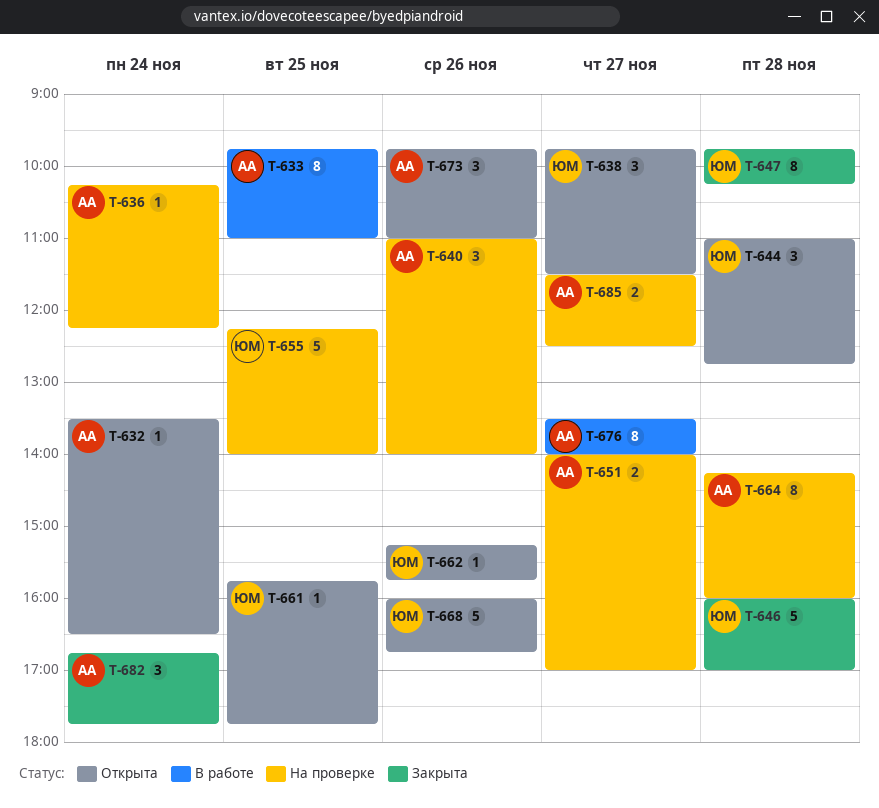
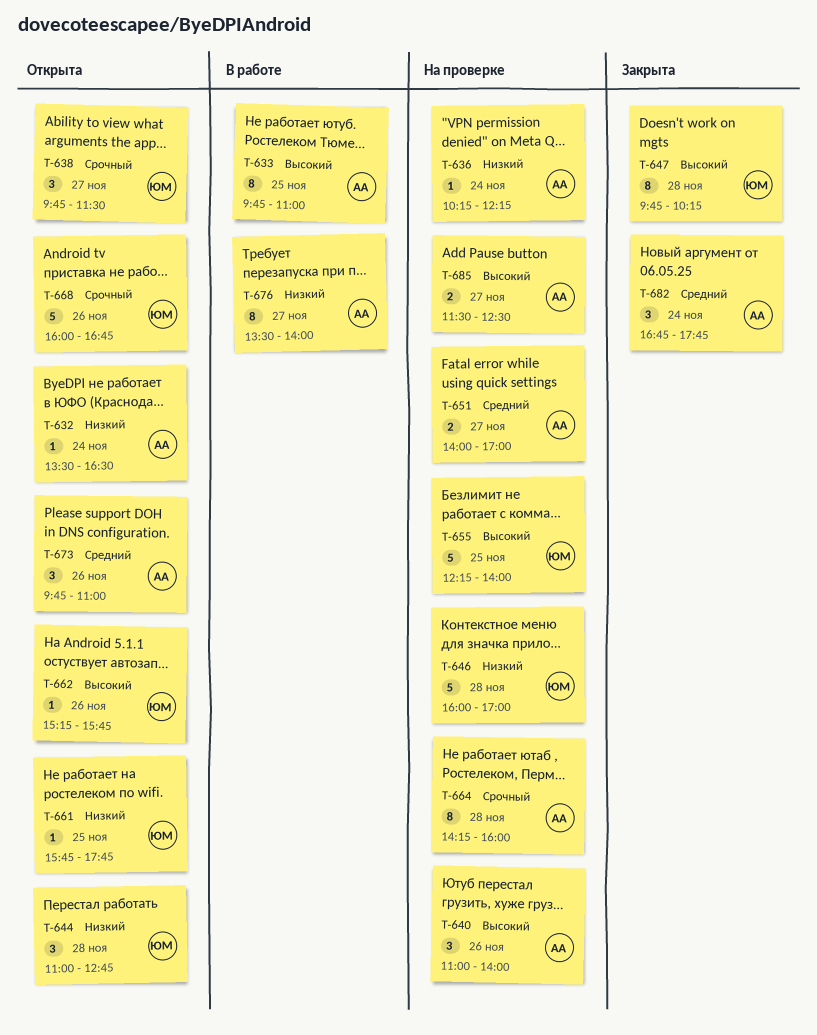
T-646, status: Закрыта -> На проверке

